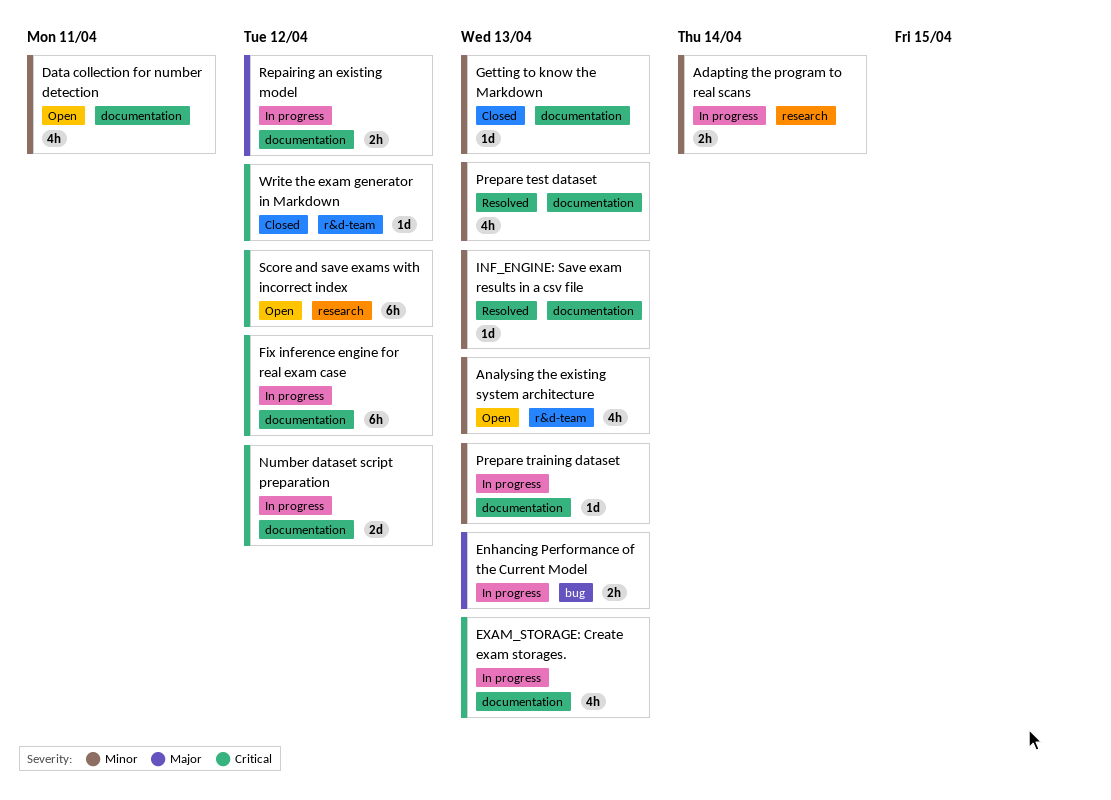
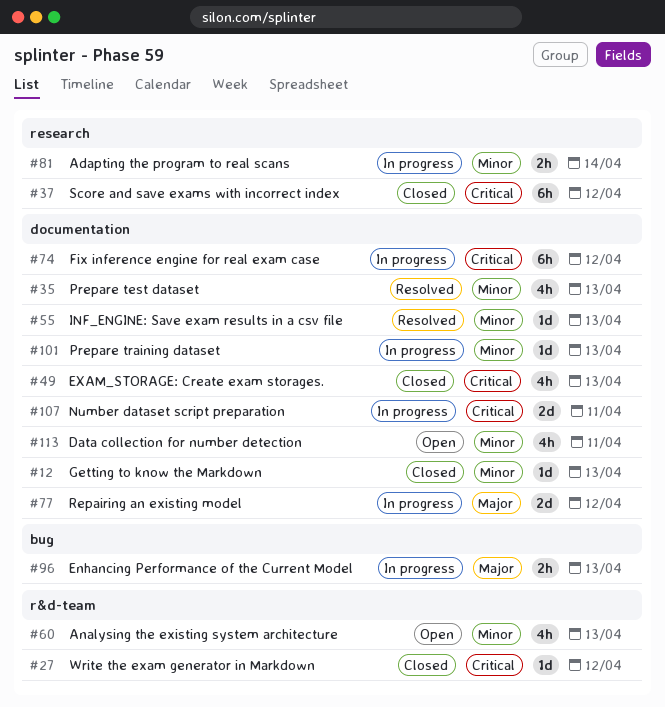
EXAM_STORAGE: Create exam storages., status: In progress -> Closed
Number dataset script preparation, due: Apr 12 -> Apr 11
Repairing an existing model, estimate: 2h -> 2d
Score and save exams with incorrect index, status: Open -> Closed

